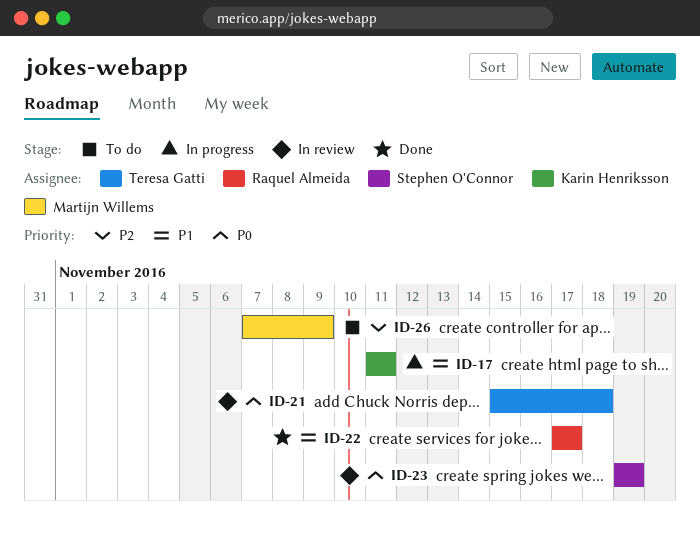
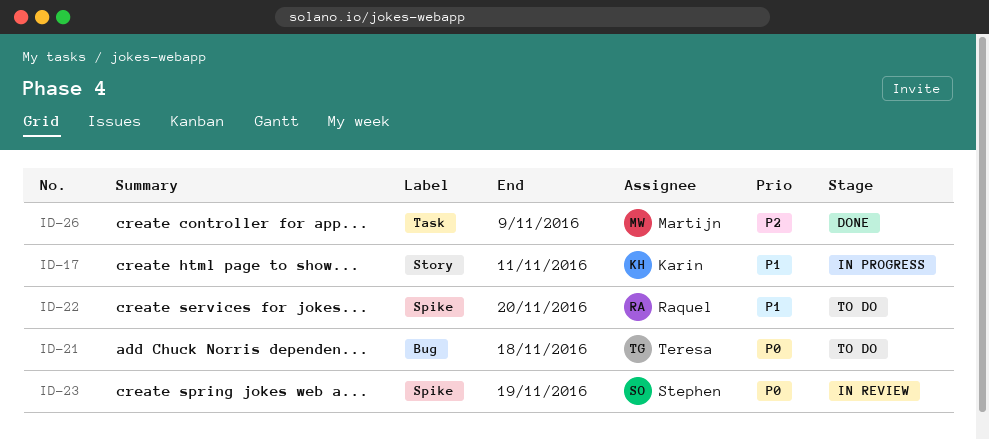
ID-21, status: In review -> To do
ID-22, status: Done -> To do
ID-22, due: Nov 17 -> Nov 20
ID-26, status: To do -> Done

